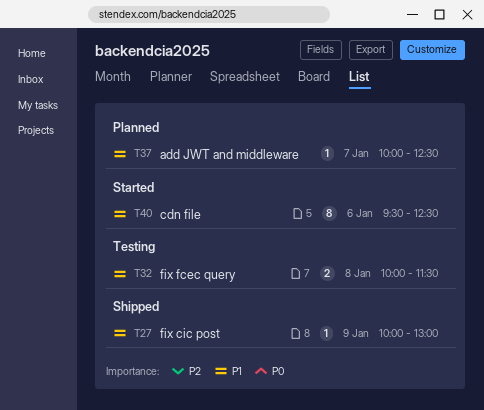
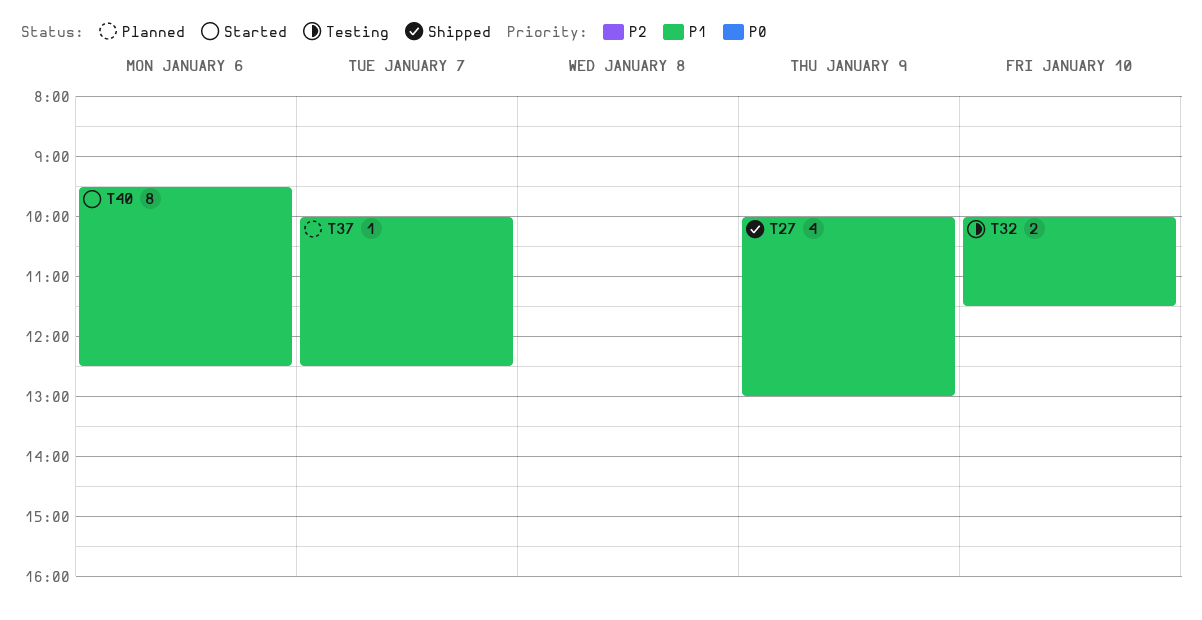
T27, estimate: 1 -> 4
T32, day: Jan 8 -> Jan 10

